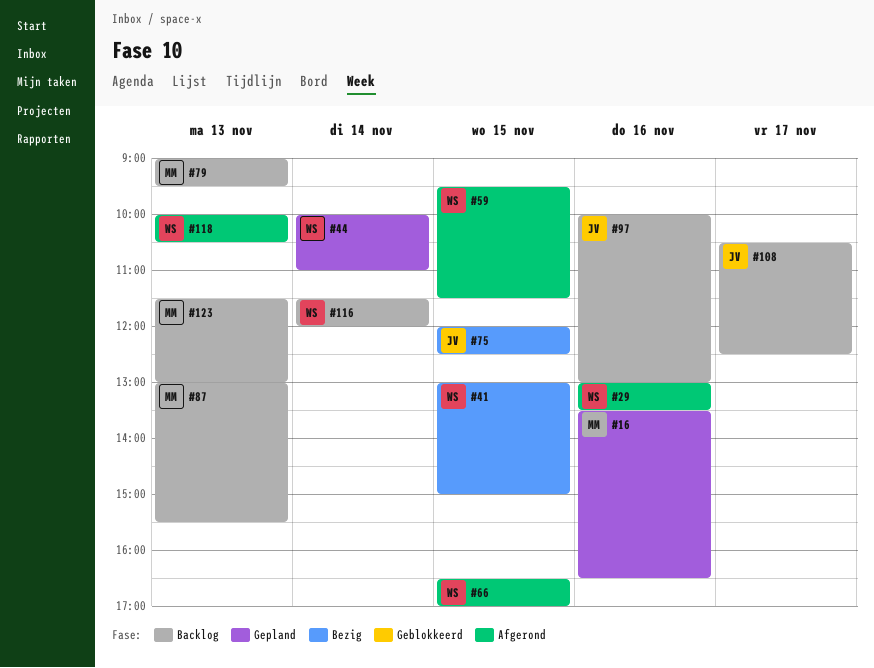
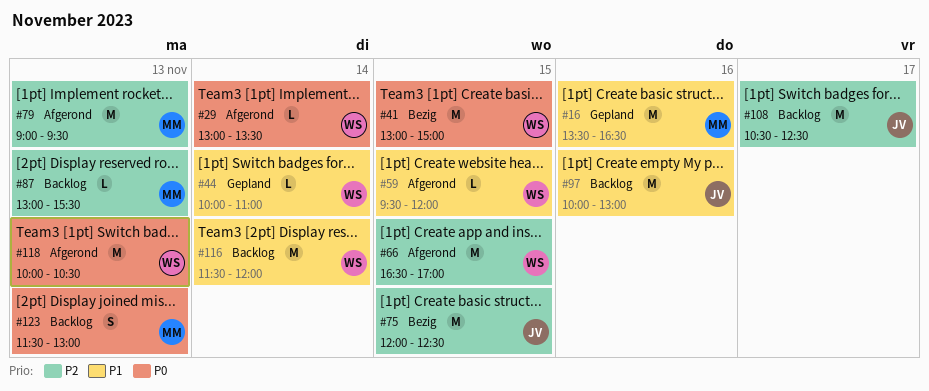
#29, day: Nov 16 -> Nov 14
#59, ends: 11:30 -> 12:00
#79, status: Backlog -> Afgerond

